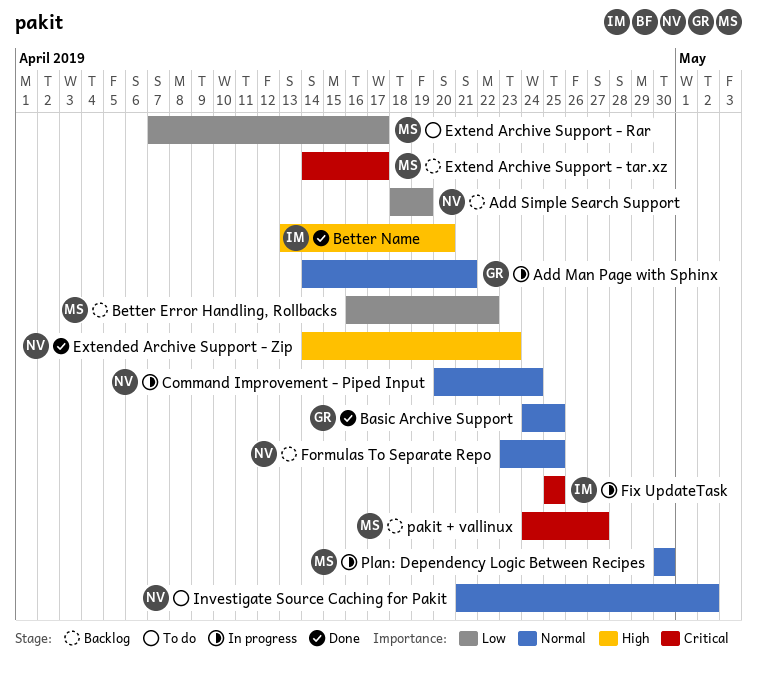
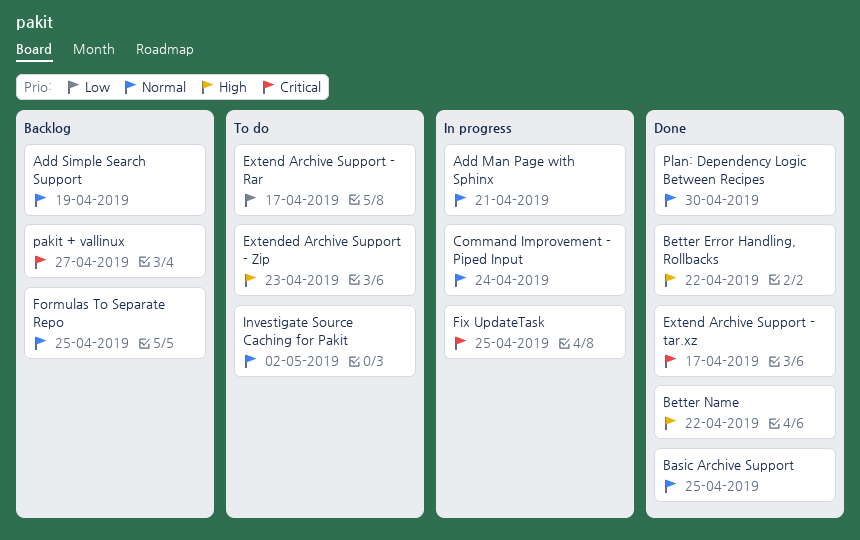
Add Simple Search Support, priority: Low -> Normal
Better Error Handling, Rollbacks, status: Backlog -> Done
Better Error Handling, Rollbacks, priority: Low -> High
Better Name, due: Apr 20 -> Apr 22
Extend Archive Support - tar.xz, status: Backlog -> Done
Extended Archive Support - Zip, status: Done -> To do
Plan: Dependency Logic Between Recipes, status: In progress -> Done

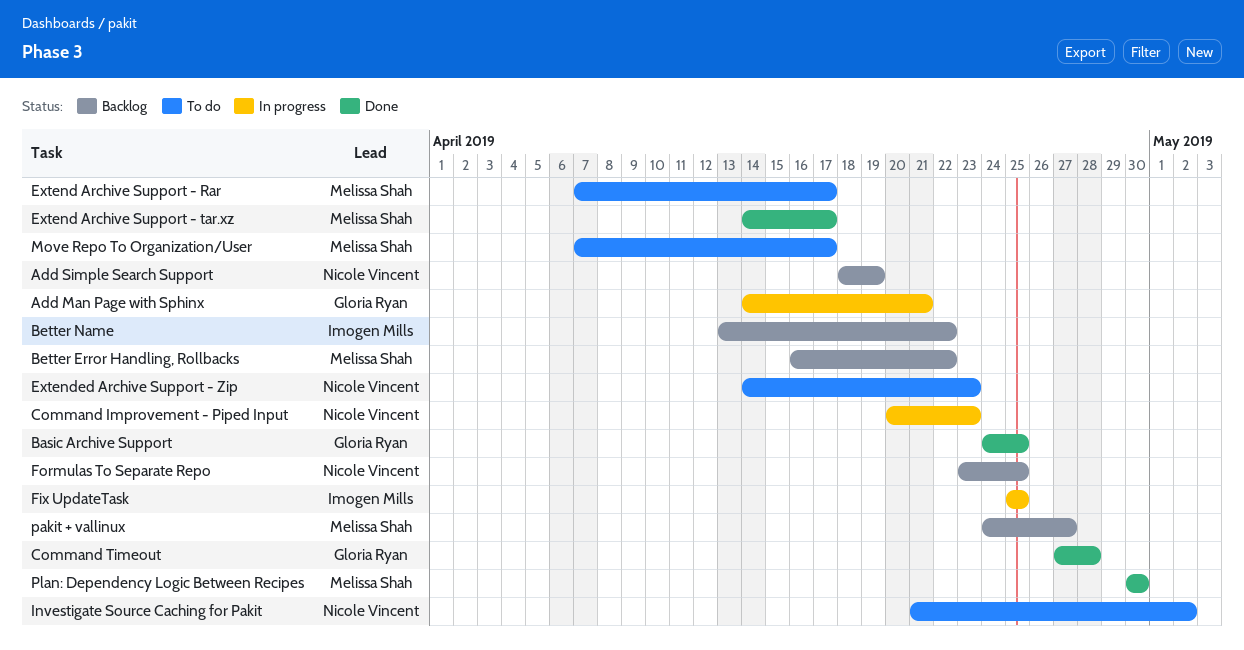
Better Error Handling, Rollbacks, status: Done -> Backlog
Better Name, status: Done -> Backlog
Command Improvement - Piped Input, due: Apr 24 -> Apr 23
Command Timeout: none -> present
Move Repo To Organization/User: none -> present

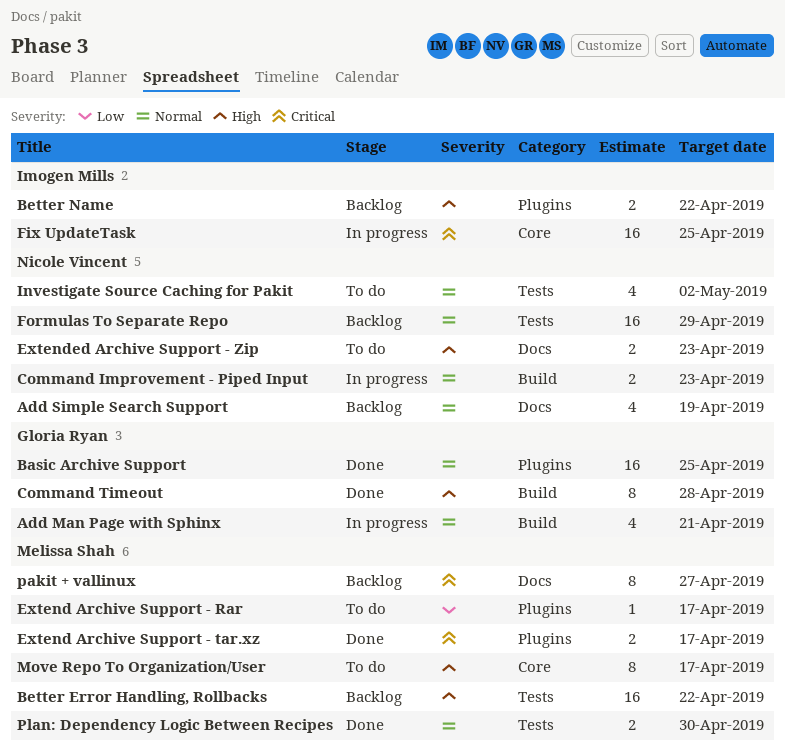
Formulas To Separate Repo, due: Apr 25 -> Apr 29

